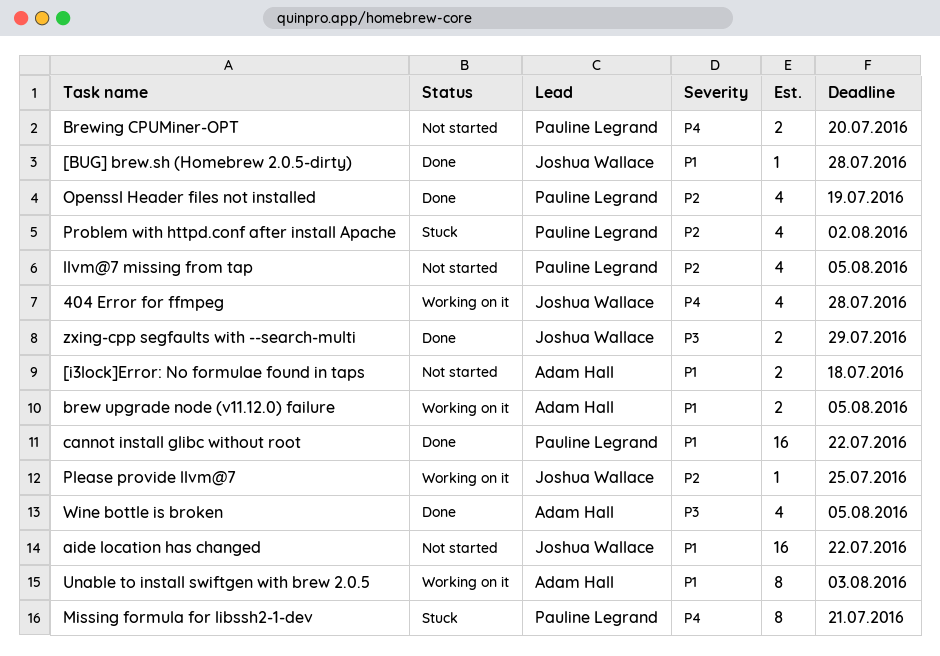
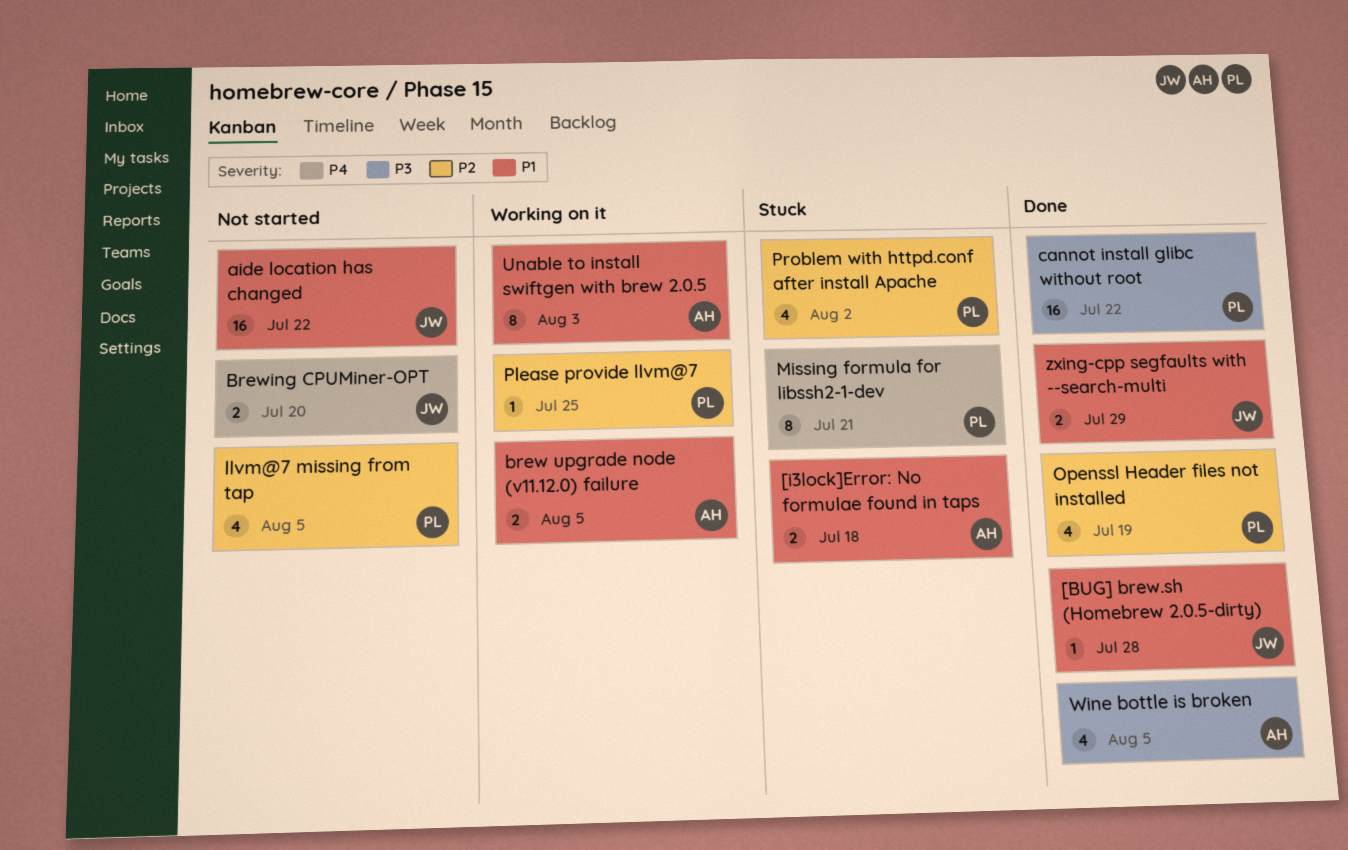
404 Error for ffmpeg: present -> none
[i3lock]Error: No formulae found in taps, status: Not started -> Stuck
Brewing CPUMiner-OPT, owner: Pauline Legrand -> Joshua Wallace
cannot install glibc without root, priority: P1 -> P3
Please provide llvm@7, owner: Joshua Wallace -> Pauline Legrand
zxing-cpp segfaults with --search-multi, priority: P3 -> P1

